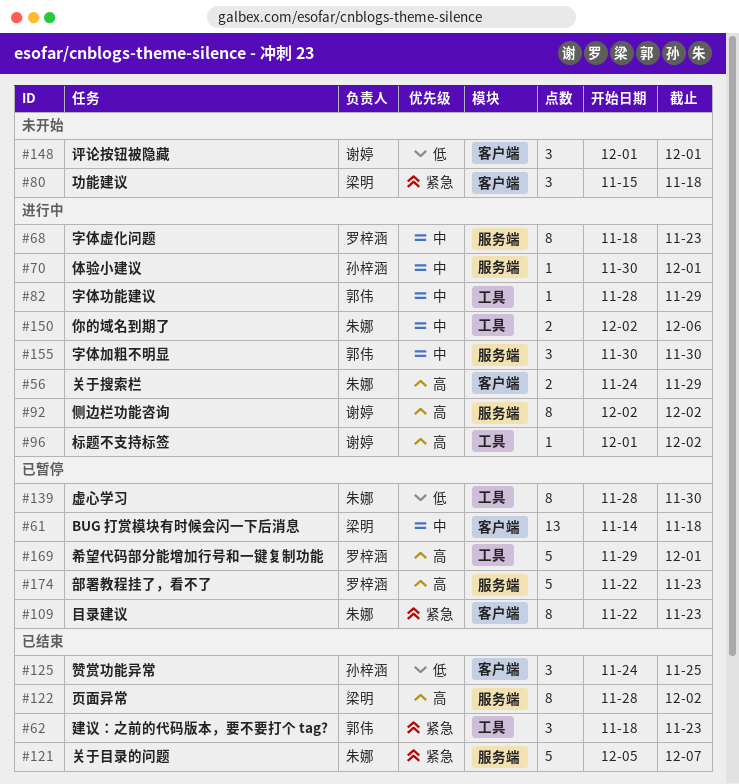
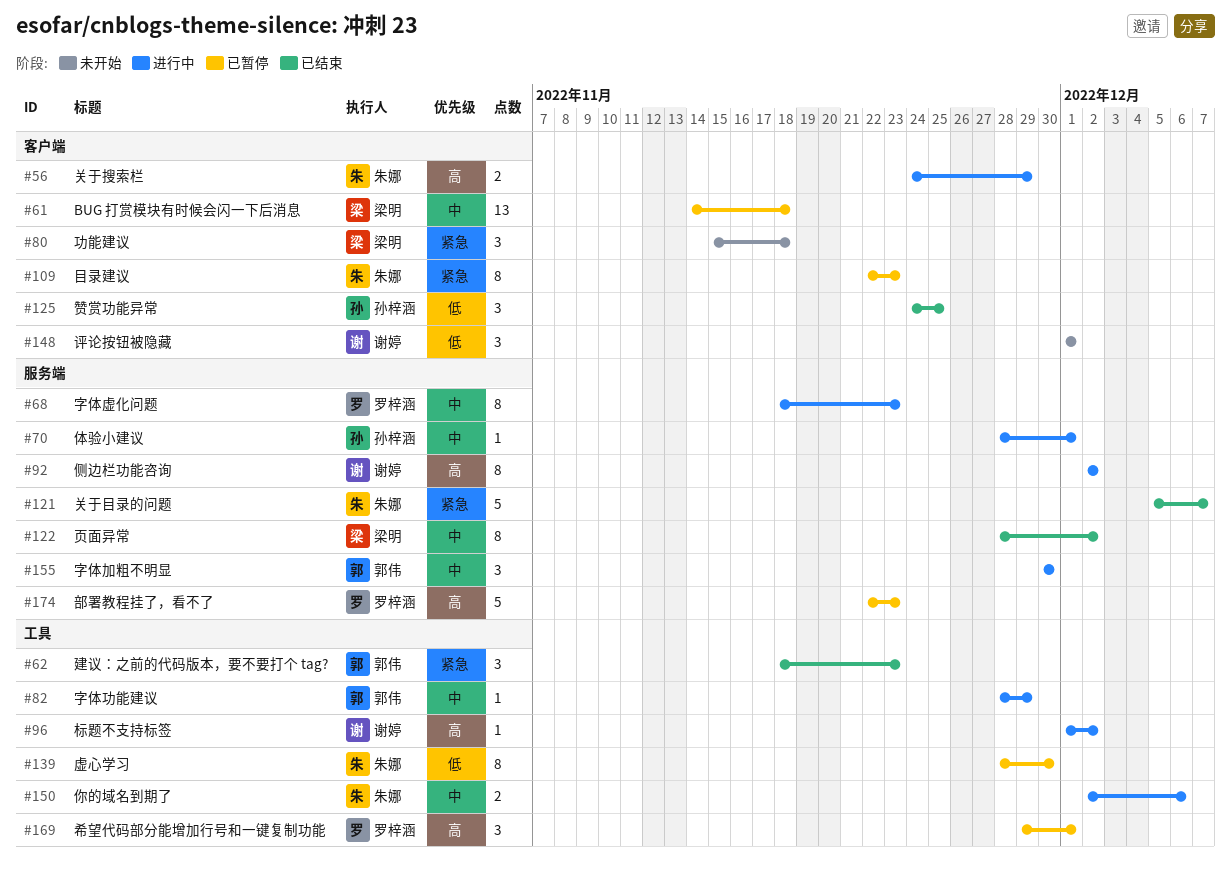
#70, start: Nov 30 -> Nov 28
#122, priority: 高 -> 中
#169, estimate: 5 -> 3

